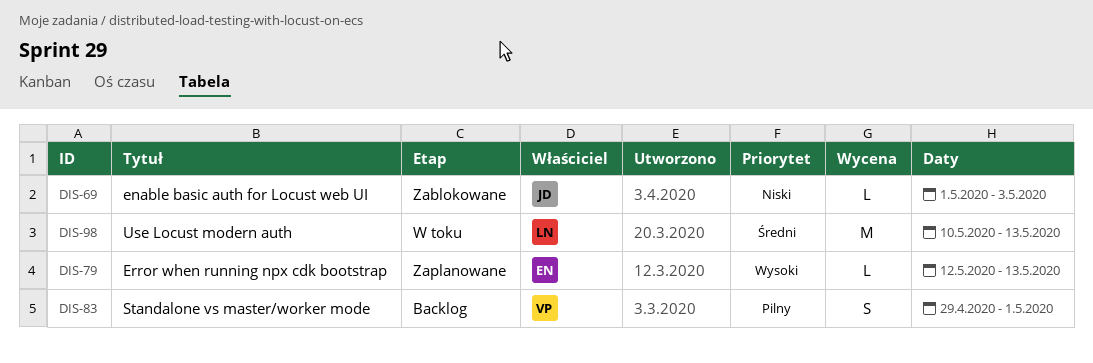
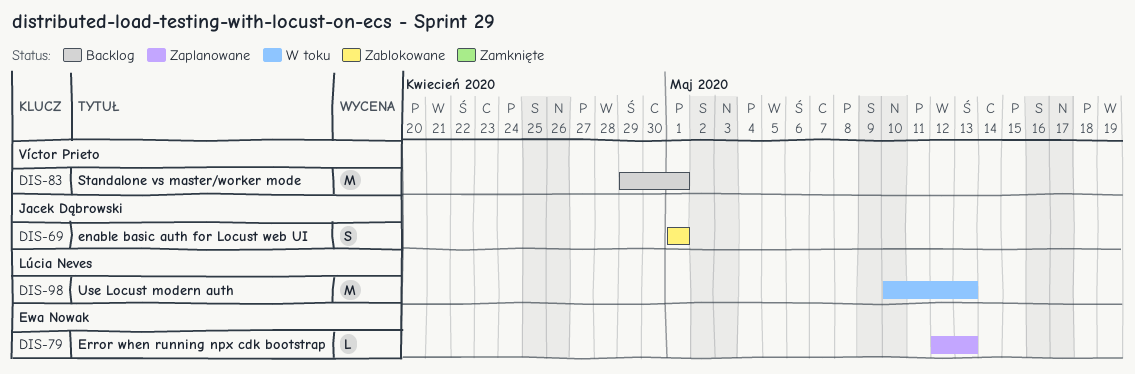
DIS-69, estimate: L -> S
DIS-69, due: May 3 -> May 1
DIS-83, estimate: S -> M

